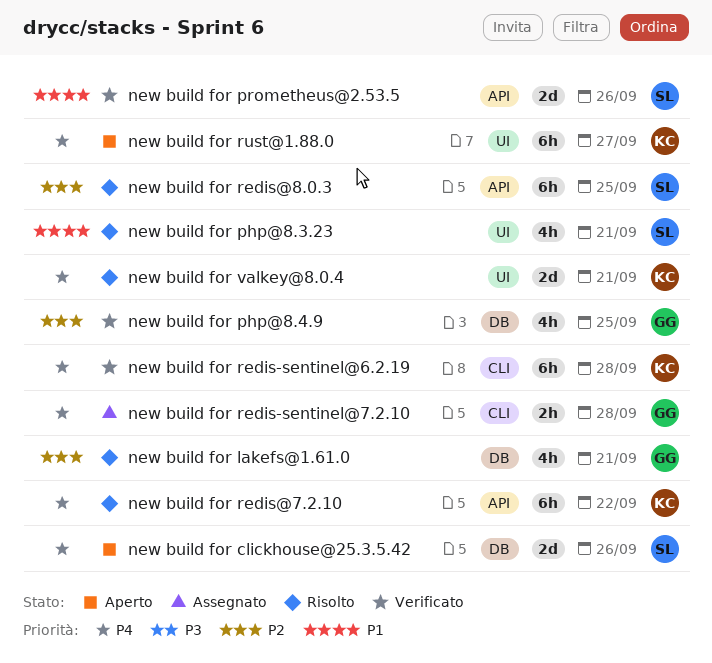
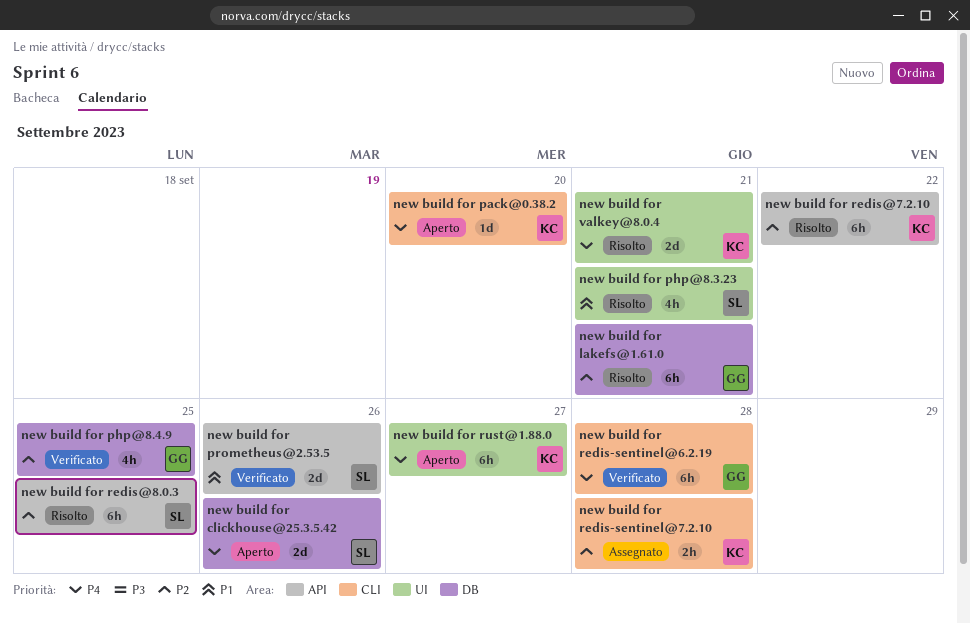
new build for lakefs@1.61.0, estimate: 4h -> 6h
new build for pack@0.38.2: none -> present
new build for redis-sentinel@6.2.19, owner: KC -> GG
new build for redis-sentinel@7.2.10, owner: GG -> KC
new build for redis-sentinel@7.2.10, priority: P4 -> P2
new build for redis@7.2.10, priority: P4 -> P2

